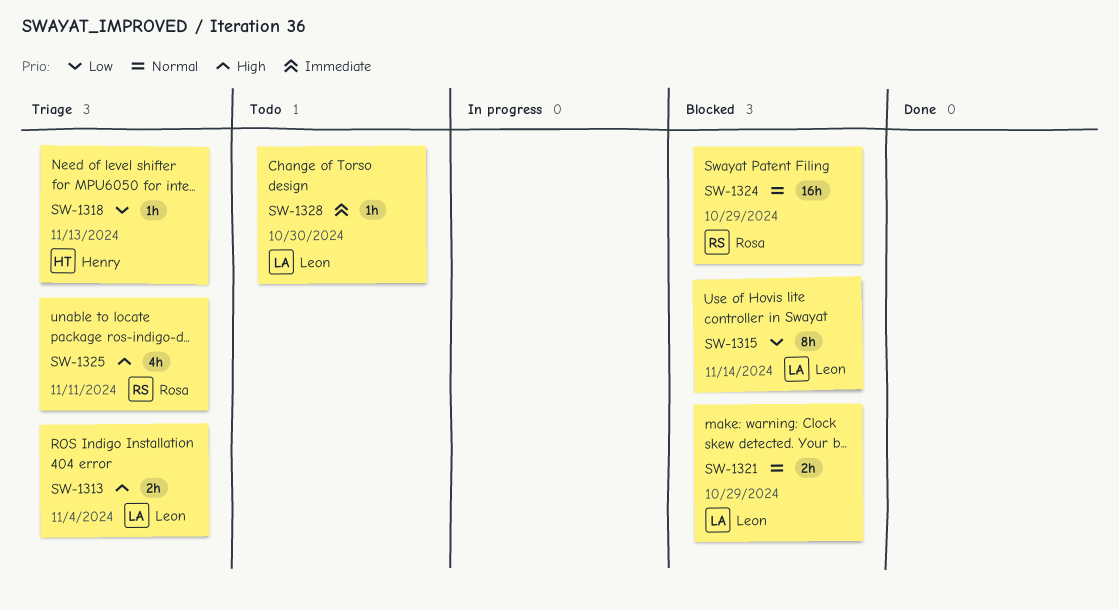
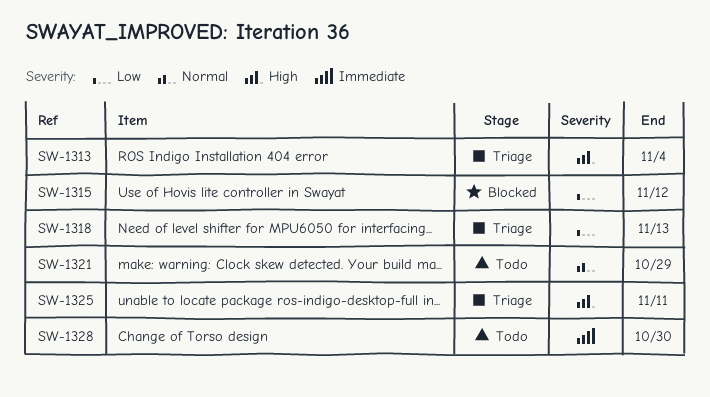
SW-1315, due: Nov 14 -> Nov 12
SW-1321, status: Blocked -> Todo
SW-1324: present -> none

